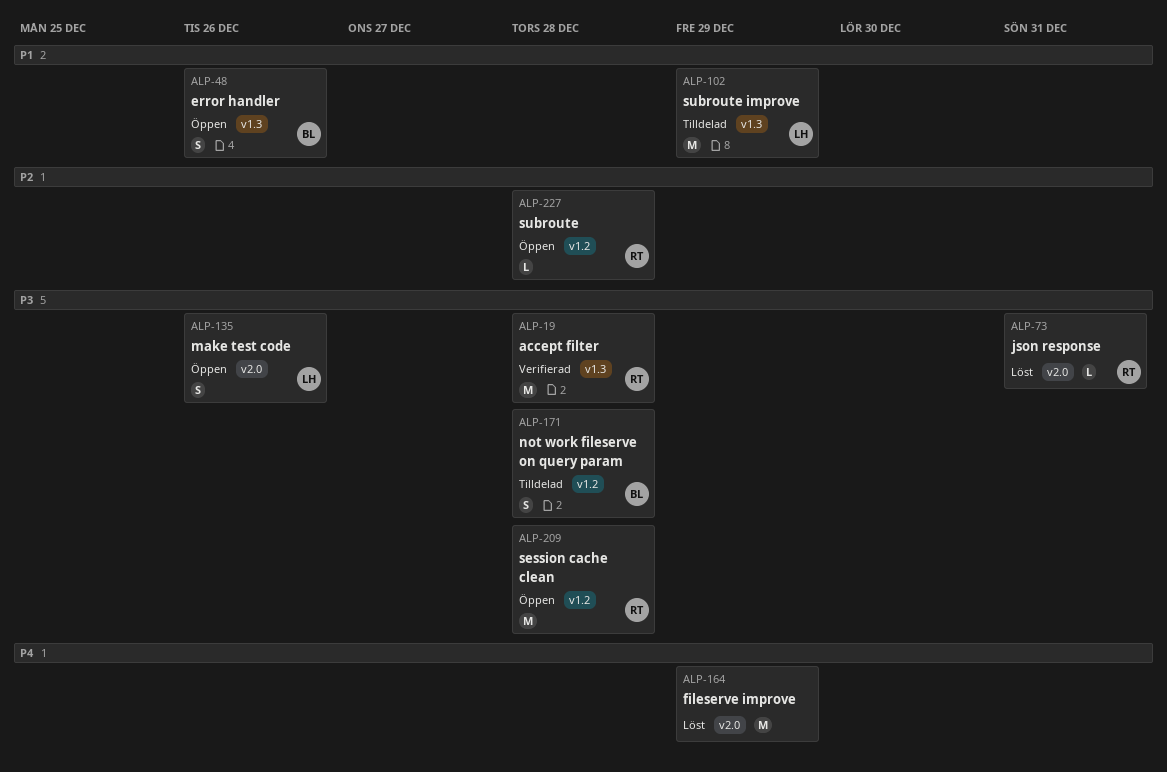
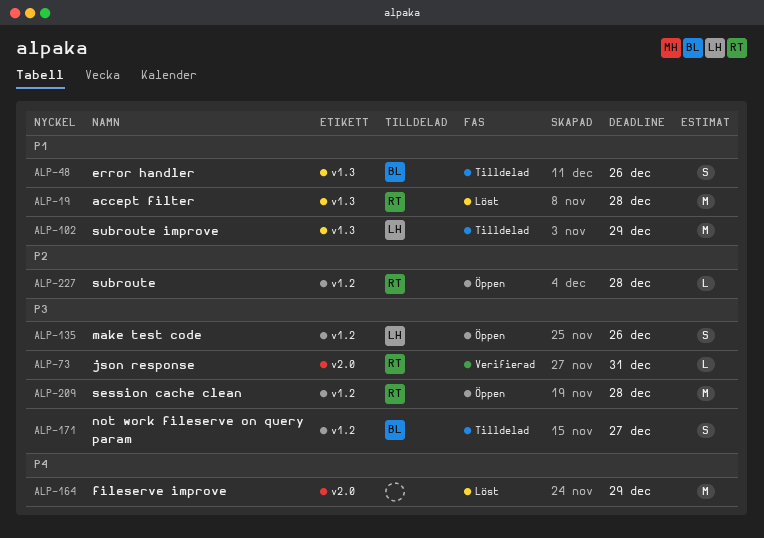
ALP-19, status: Verifierad -> Löst
ALP-19, priority: P3 -> P1
ALP-48, status: Öppen -> Tilldelad
ALP-73, status: Löst -> Verifierad
ALP-135, label: v2.0 -> v1.2
ALP-171, due: Dec 28 -> Dec 27

